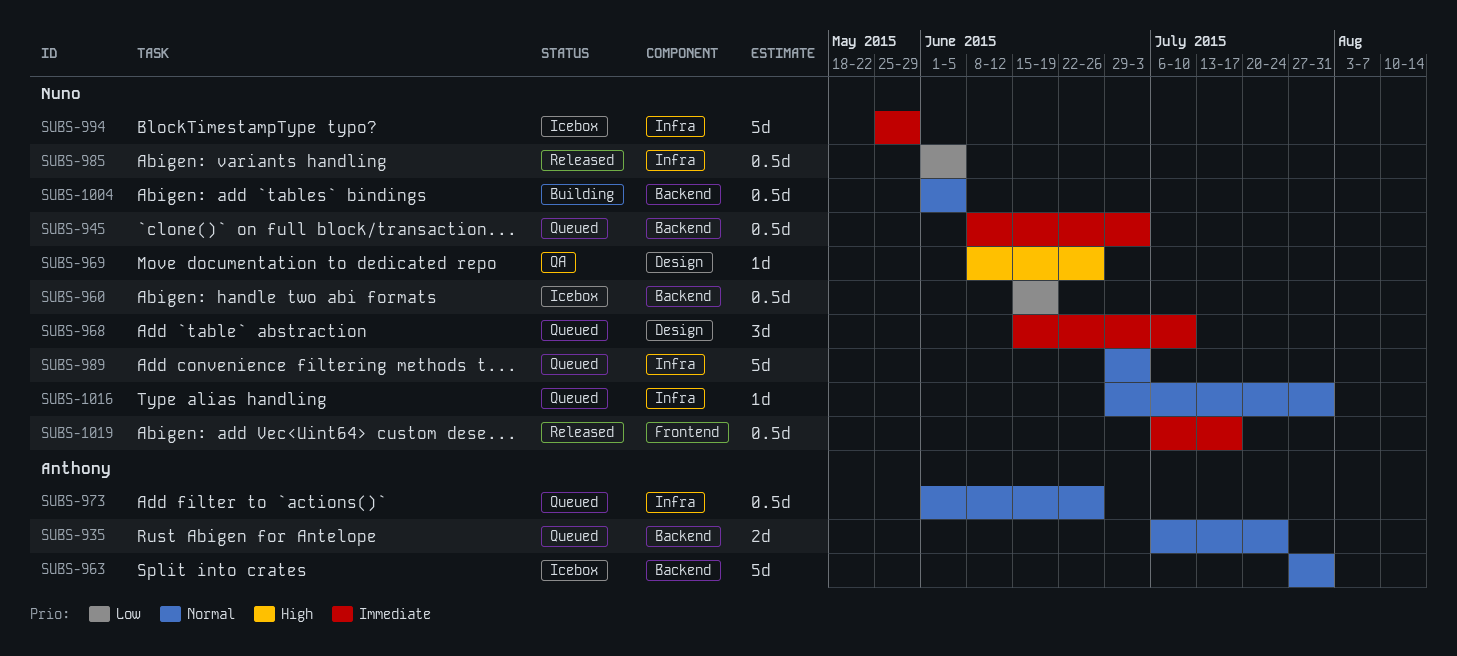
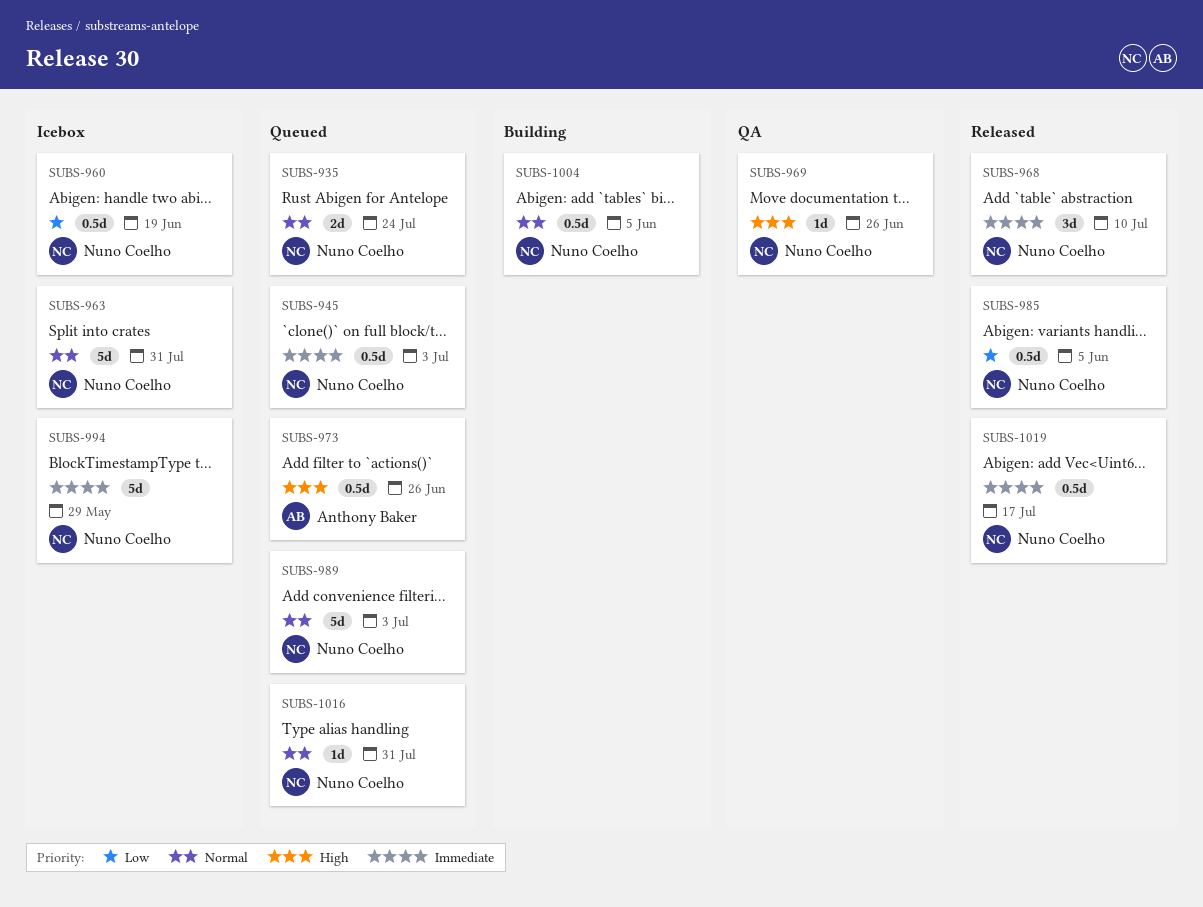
SUBS-935, owner: Anthony Baker -> Nuno Coelho
SUBS-963, owner: Anthony Baker -> Nuno Coelho
SUBS-968, status: Queued -> Released
SUBS-973, priority: Normal -> High

